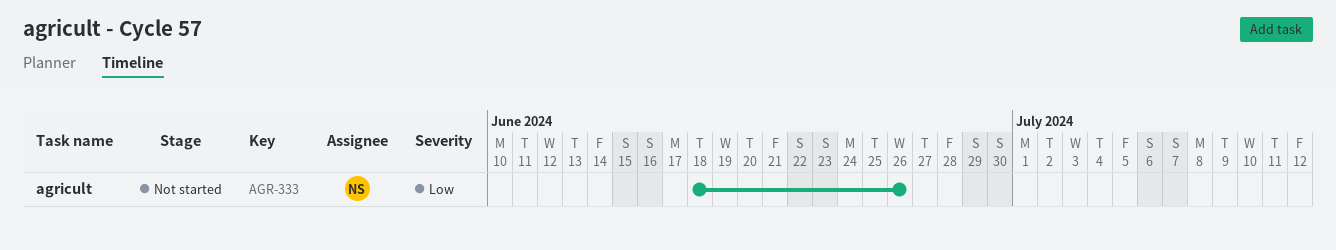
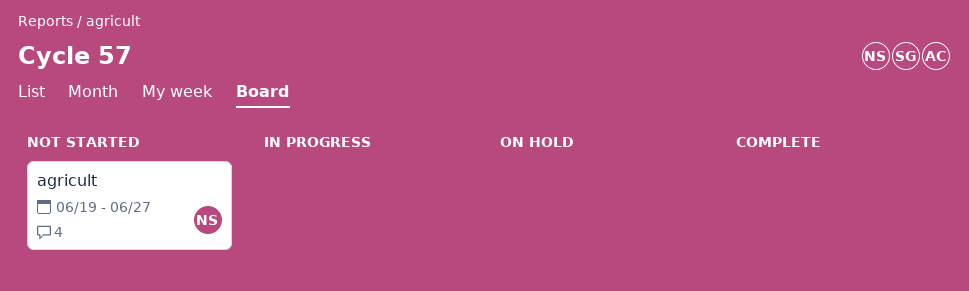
agricult, start: Jun 18 -> Jun 19
agricult, due: Jun 26 -> Jun 27

